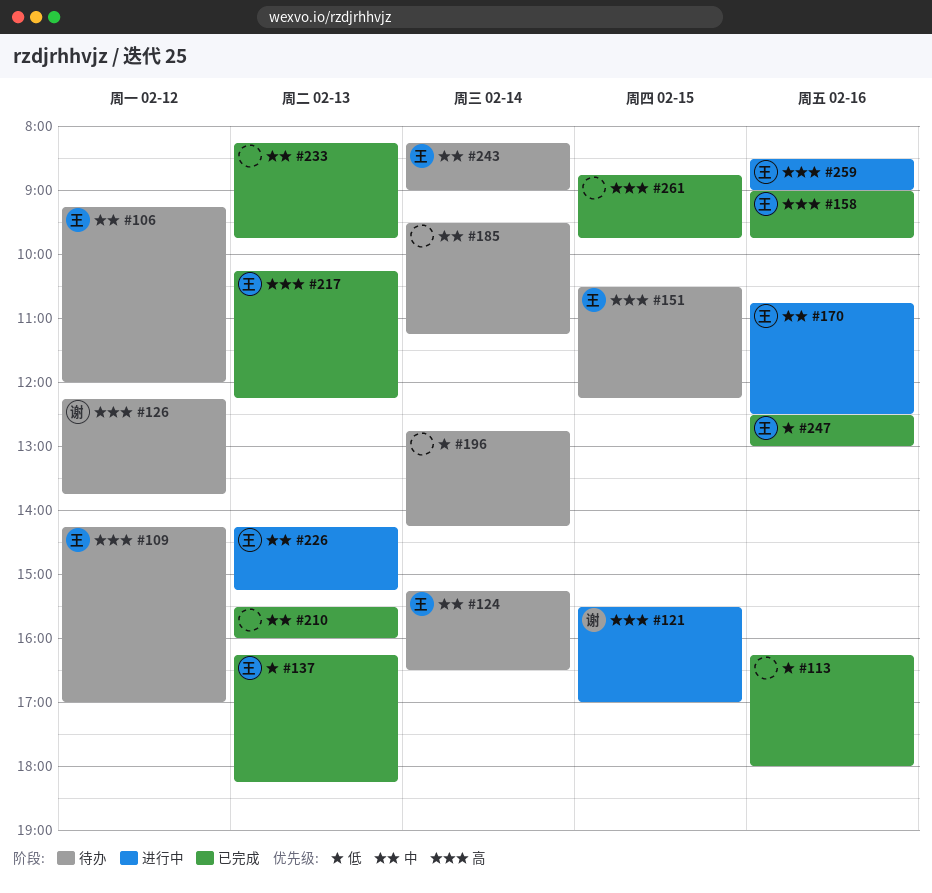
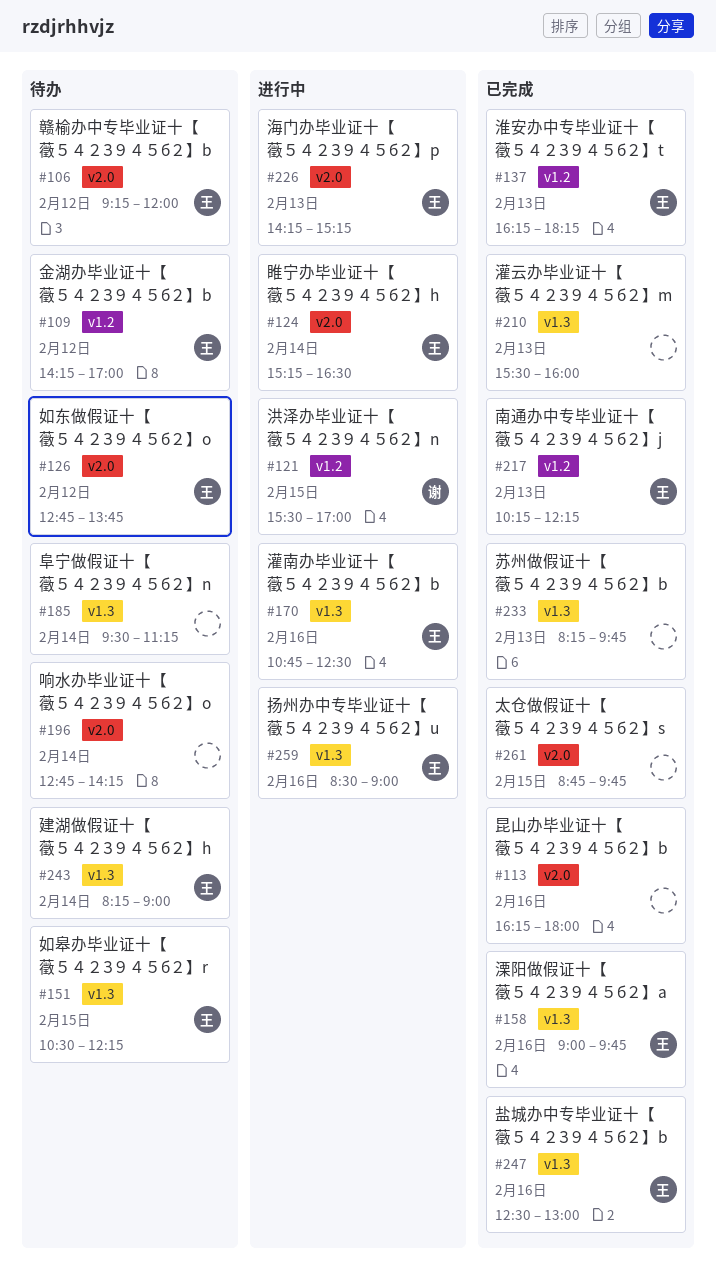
#124, status: 待办 -> 进行中
#126, owner: 谢 -> 王
#126, begins: 12:15 -> 12:45

